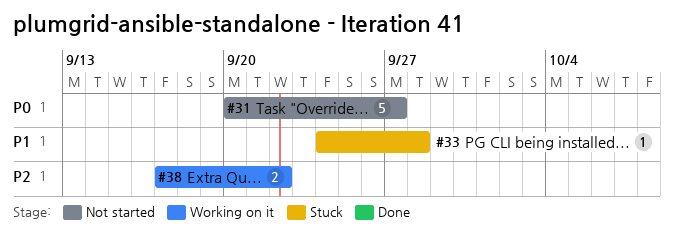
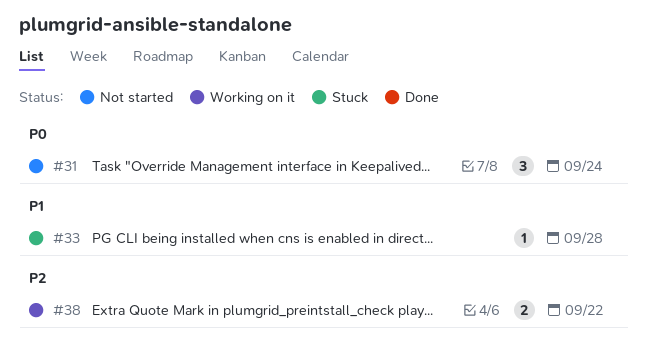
#31, estimate: 5 -> 3
#31, due: Sep 27 -> Sep 24

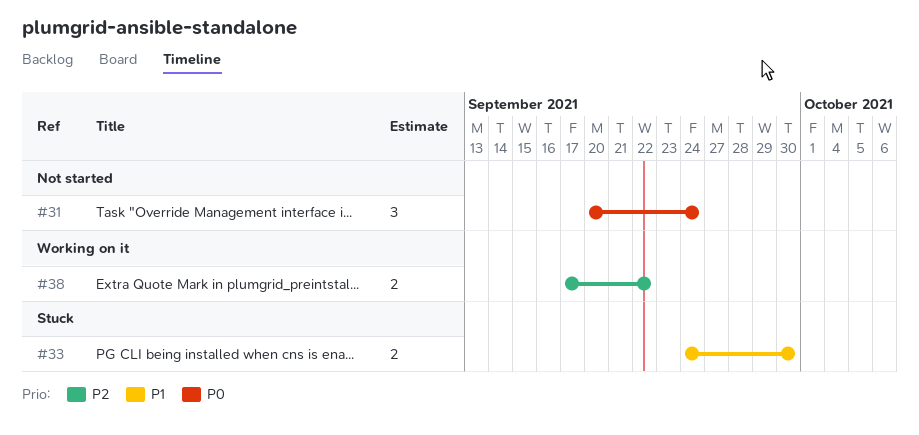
#33, estimate: 1 -> 2
#33, due: Sep 28 -> Sep 30

